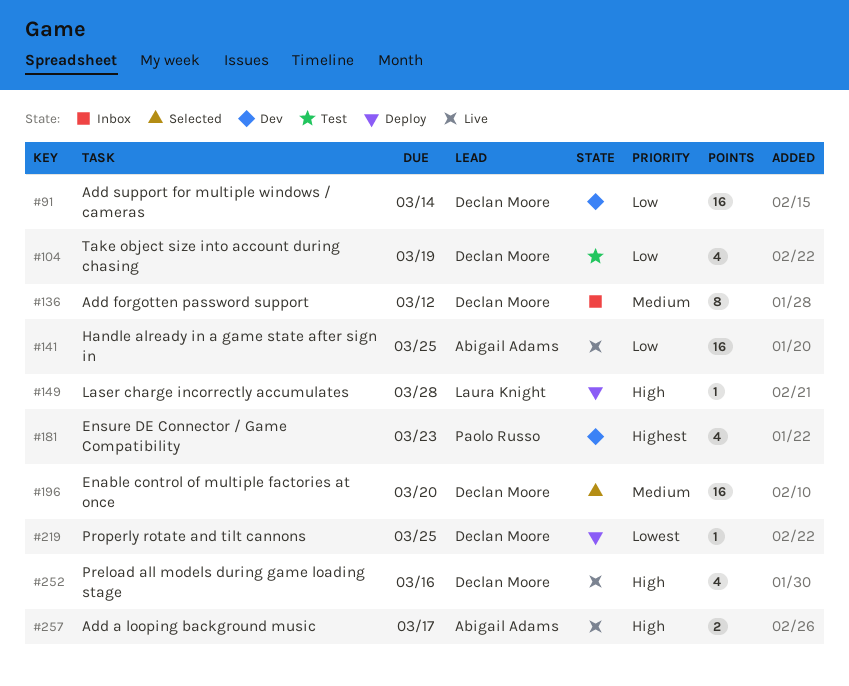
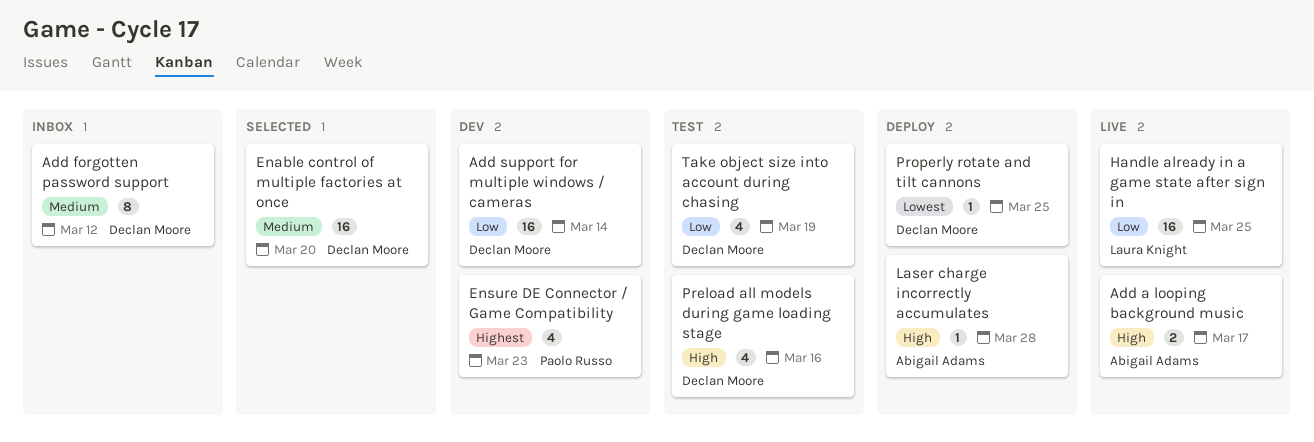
Handle already in a game state after sign in, owner: Abigail Adams -> Laura Knight
Laser charge incorrectly accumulates, owner: Laura Knight -> Abigail Adams
Preload all models during game loading stage, status: Live -> Test

